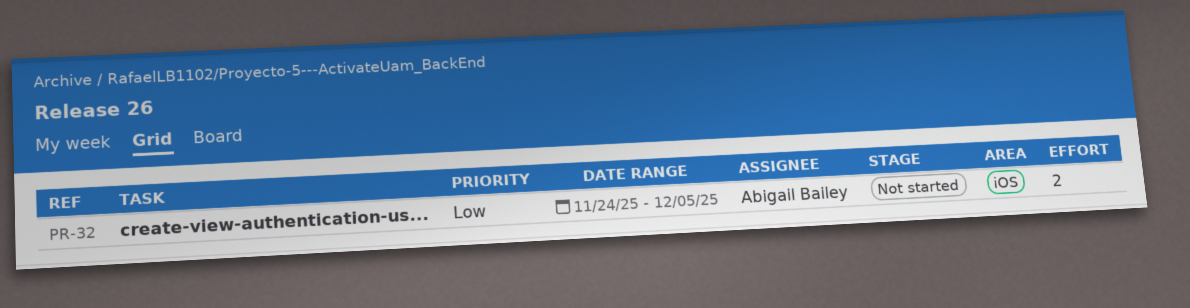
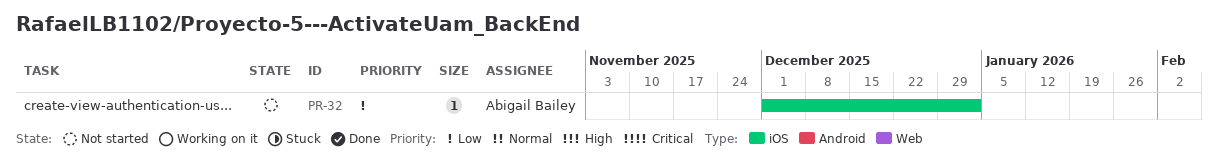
PR-32, estimate: 2 -> 1
PR-32, start: Nov 24 -> Dec 1
PR-32, due: Dec 5 -> Jan 2

